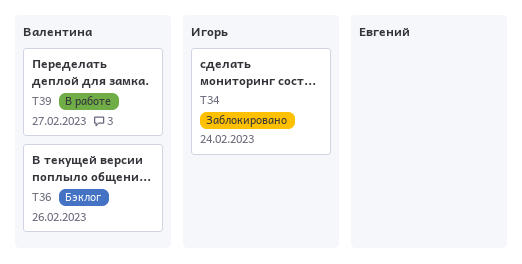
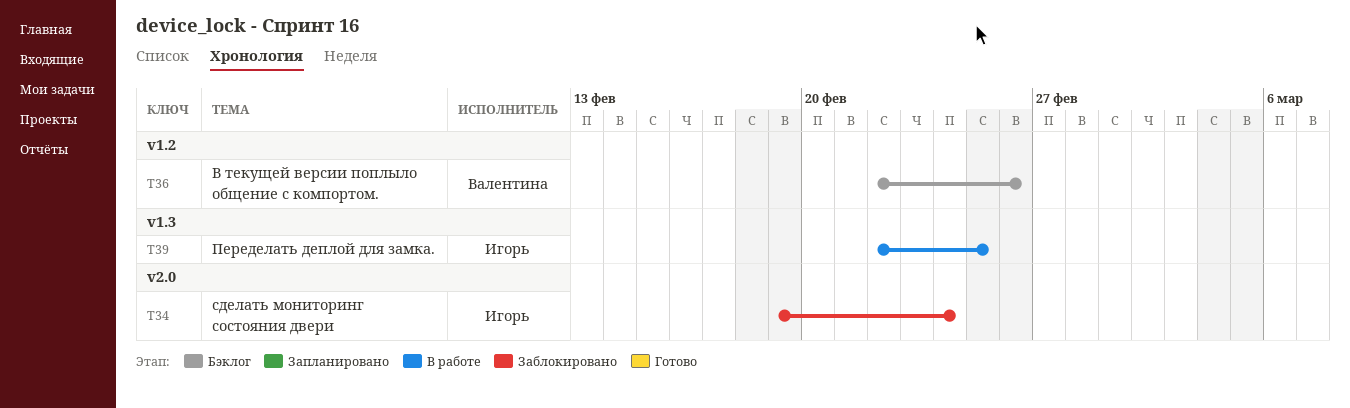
T39, owner: Валентина -> Игорь
T39, due: Feb 27 -> Feb 25

